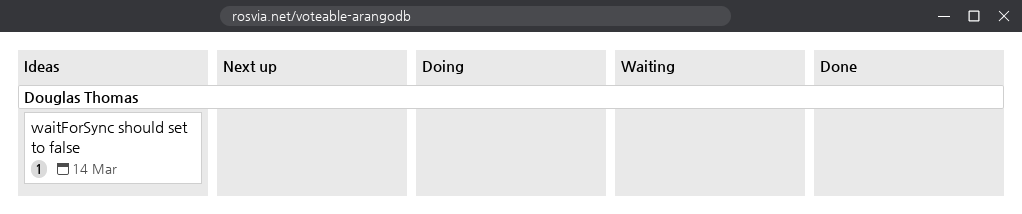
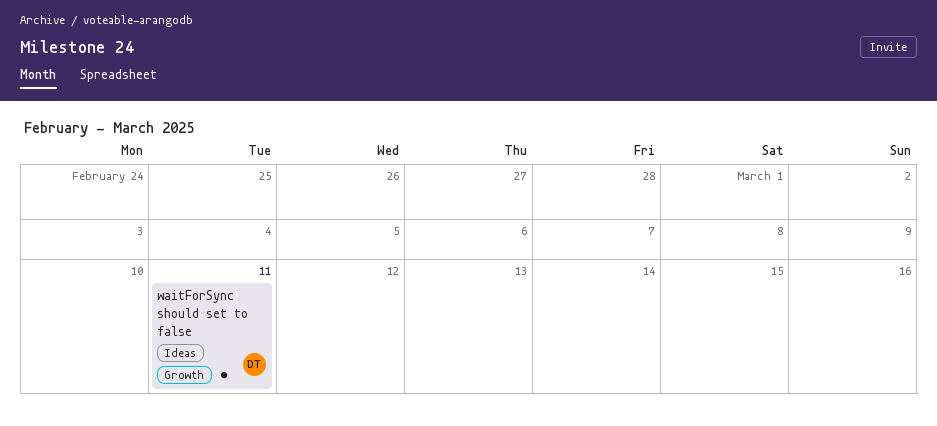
waitForSync should set to false, due: Mar 14 -> Mar 11

